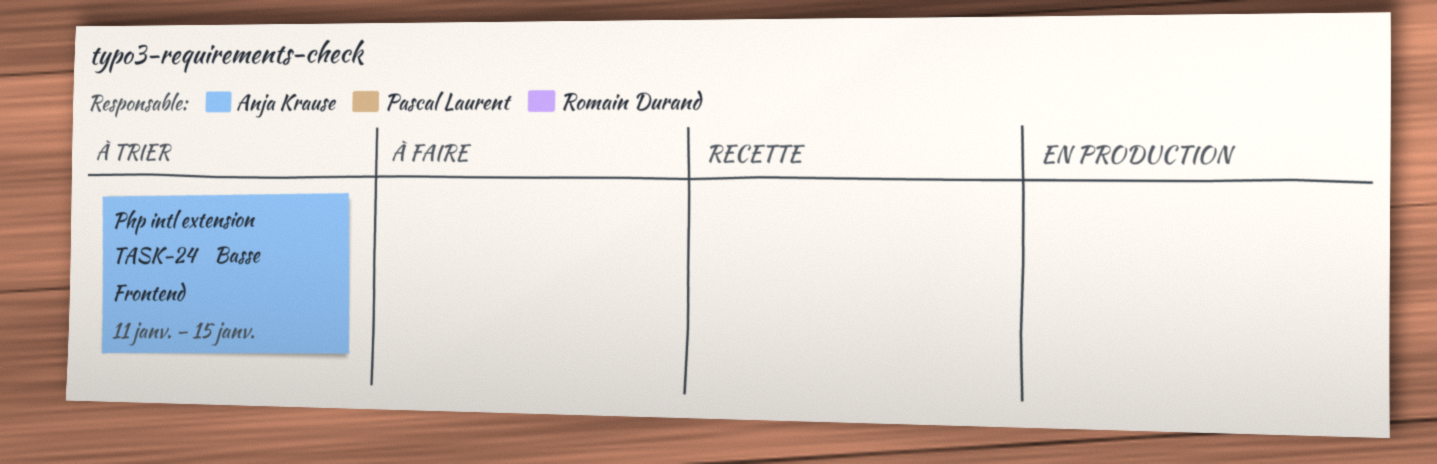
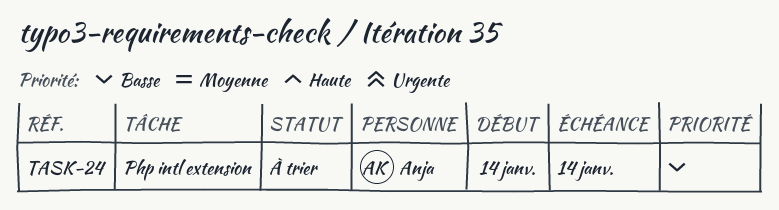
TASK-24, start: Jan 11 -> Jan 14
TASK-24, due: Jan 15 -> Jan 14

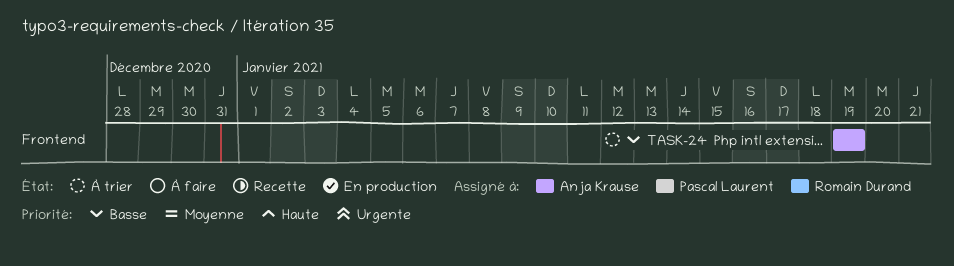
TASK-24, start: Jan 14 -> Jan 19
TASK-24, due: Jan 14 -> Jan 19

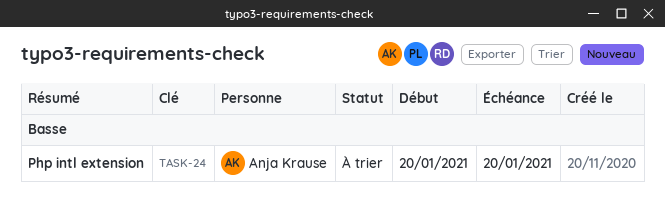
TASK-24, start: Jan 19 -> Jan 20
TASK-24, due: Jan 19 -> Jan 20

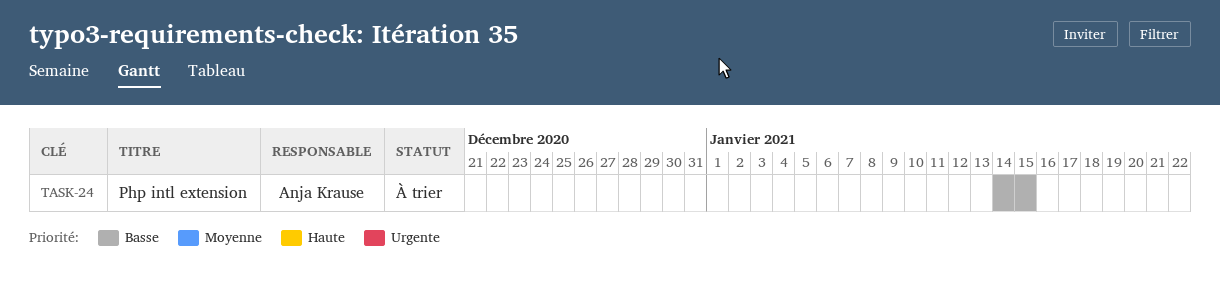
TASK-24, start: Jan 20 -> Jan 14
TASK-24, due: Jan 20 -> Jan 15

